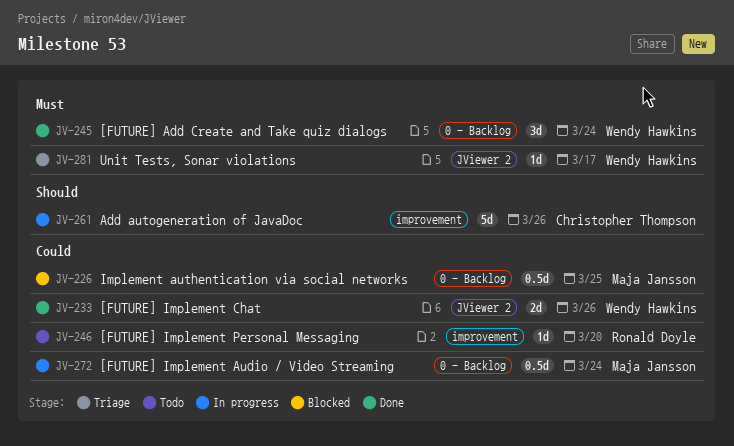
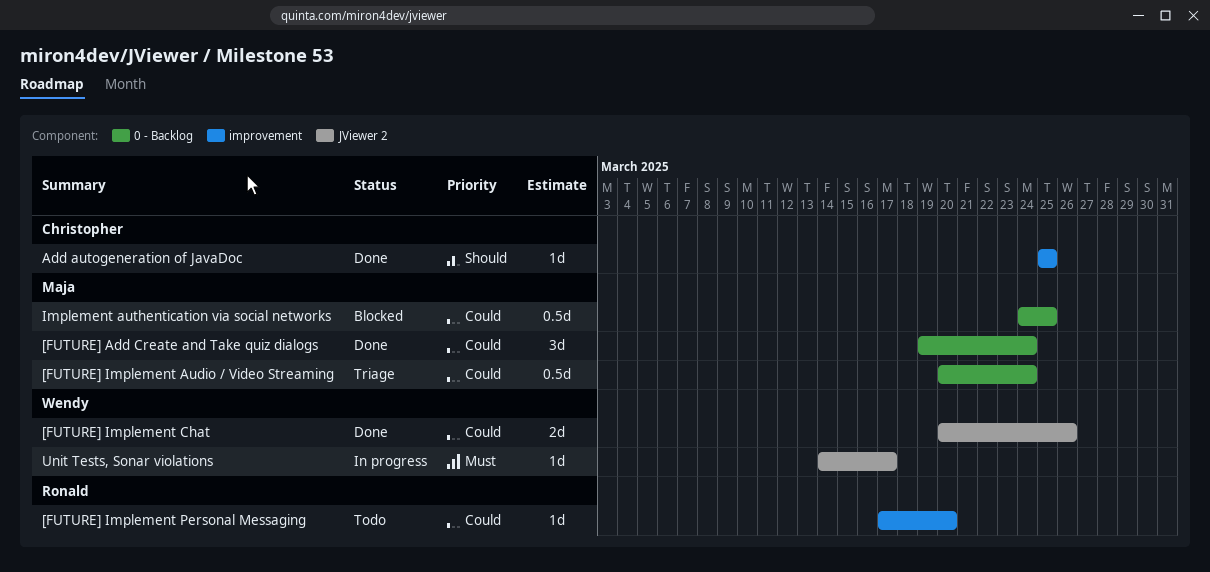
[FUTURE] Add Create and Take quiz dialogs, owner: Wendy Hawkins -> Maja Jansson
[FUTURE] Add Create and Take quiz dialogs, priority: Must -> Could
[FUTURE] Implement Audio / Video Streaming, status: In progress -> Triage
Add autogeneration of JavaDoc, status: In progress -> Done
Add autogeneration of JavaDoc, estimate: 5d -> 1d
Add autogeneration of JavaDoc, due: Mar 26 -> Mar 25
Unit Tests, Sonar violations, status: Triage -> In progress

